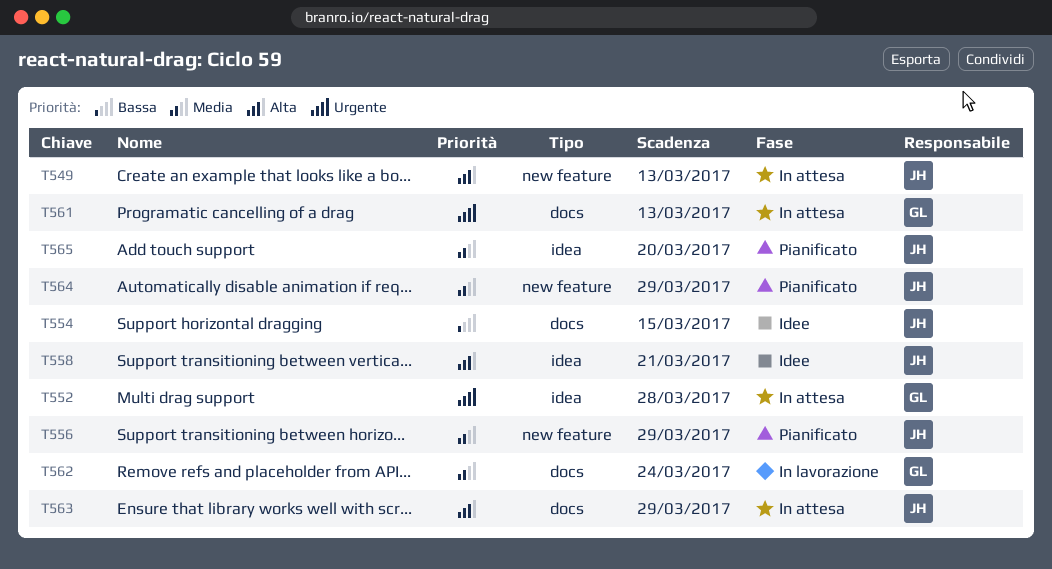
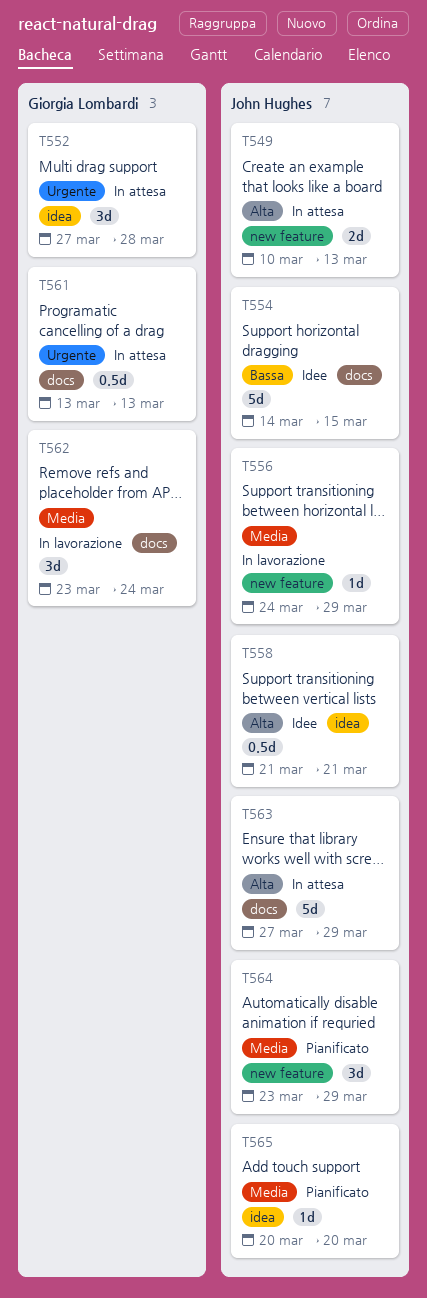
T556, status: Pianificato -> In lavorazione

